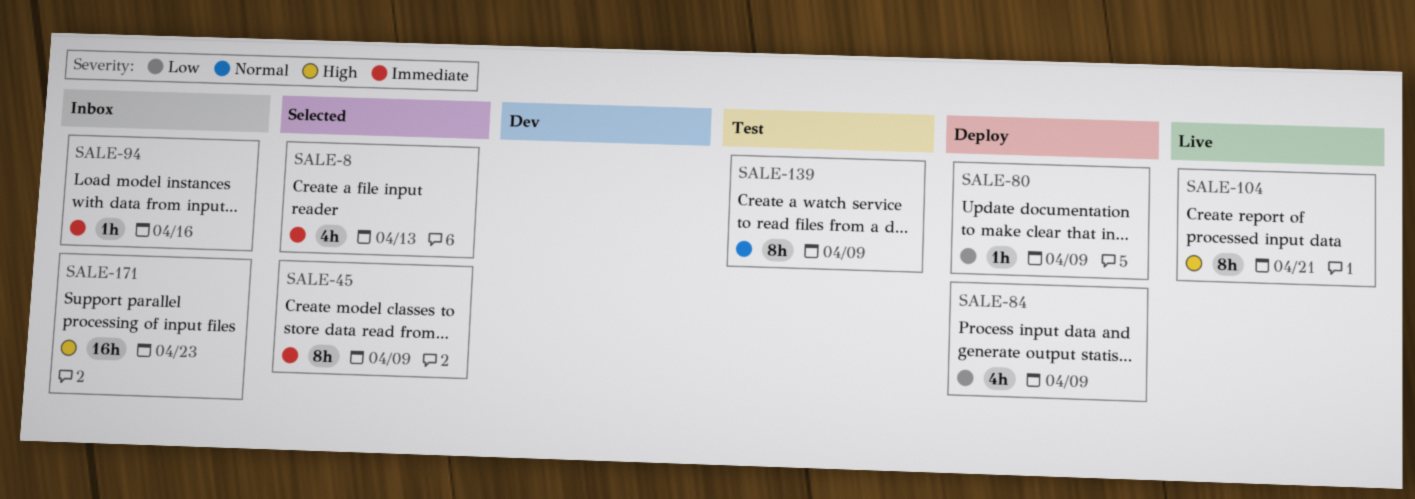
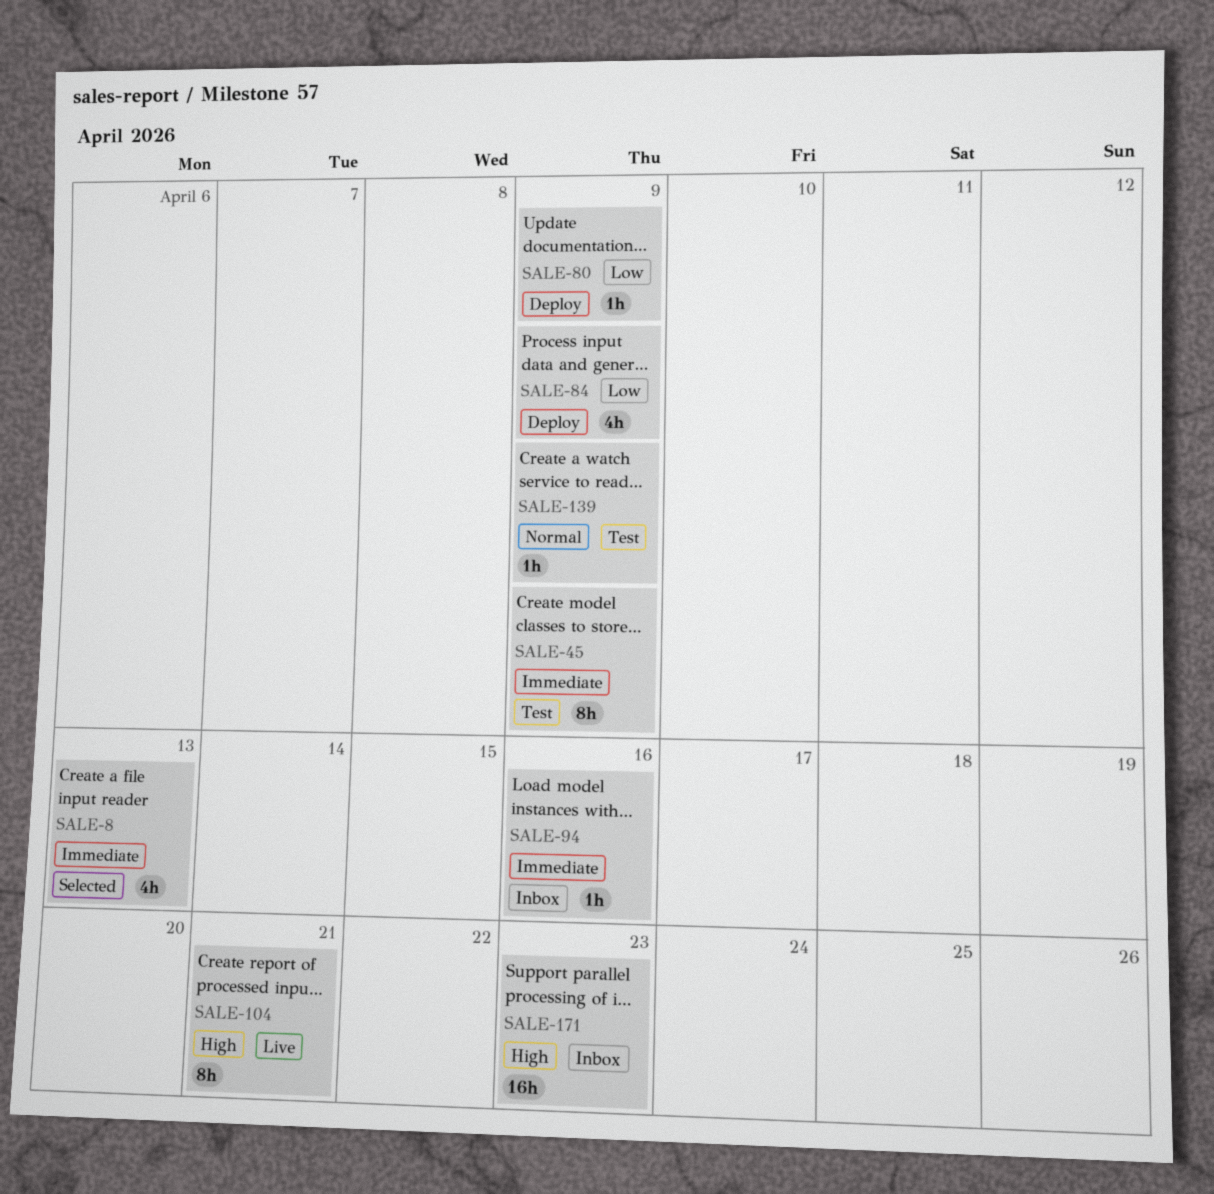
SALE-45, status: Selected -> Test
SALE-139, estimate: 8h -> 1h

